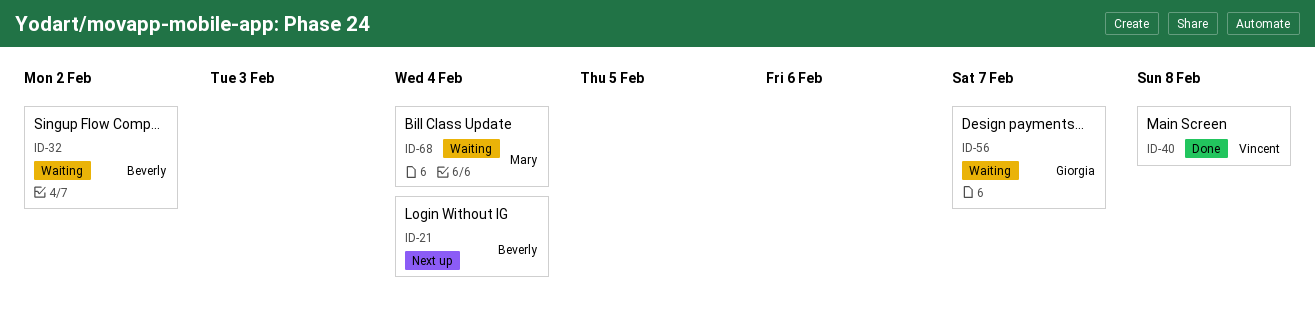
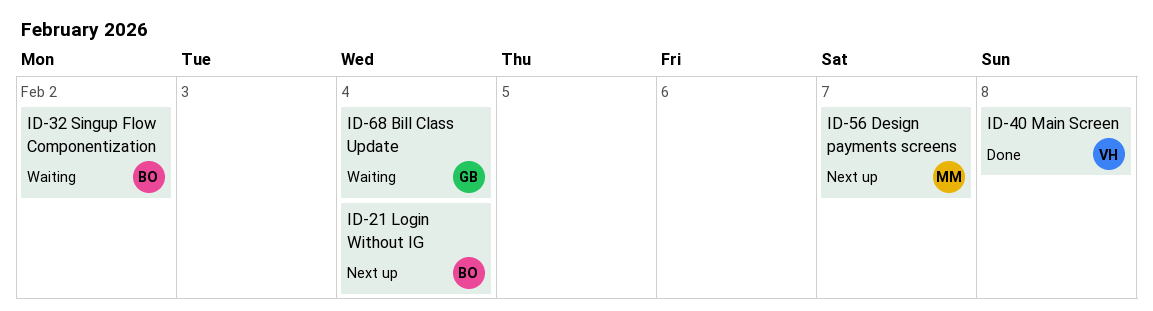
ID-56, status: Waiting -> Next up
ID-56, owner: Giorgia -> Mary
ID-68, owner: Mary -> Giorgia

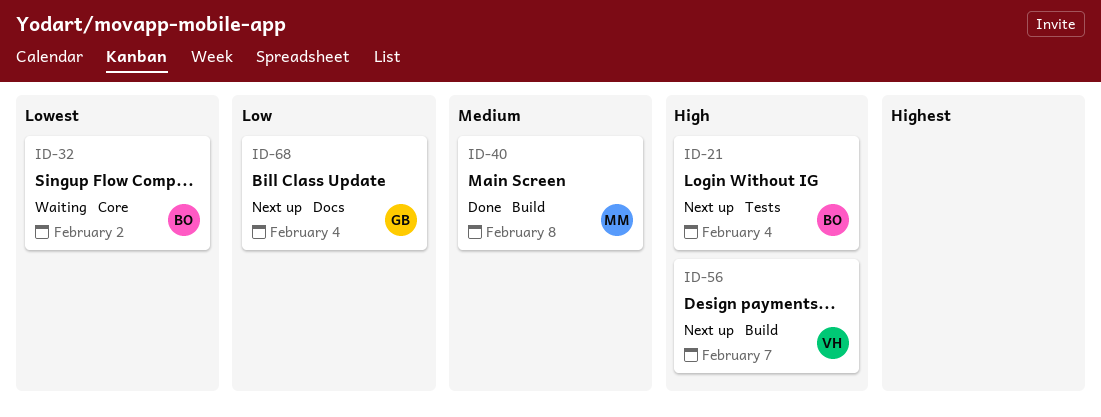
ID-40, owner: VH -> MM
ID-56, owner: MM -> VH
ID-68, status: Waiting -> Next up

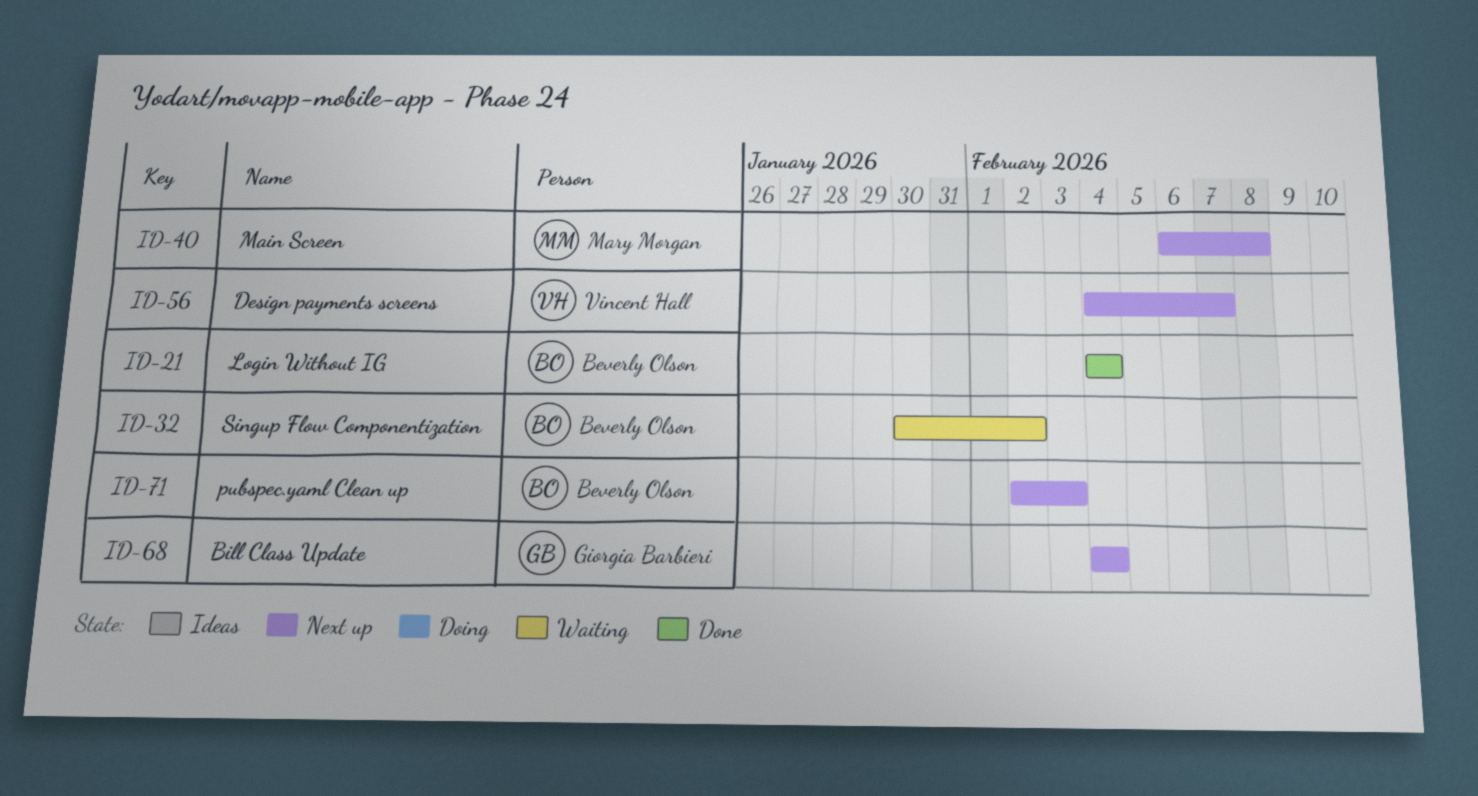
ID-21, status: Next up -> Done
ID-40, status: Done -> Next up
ID-71: none -> present

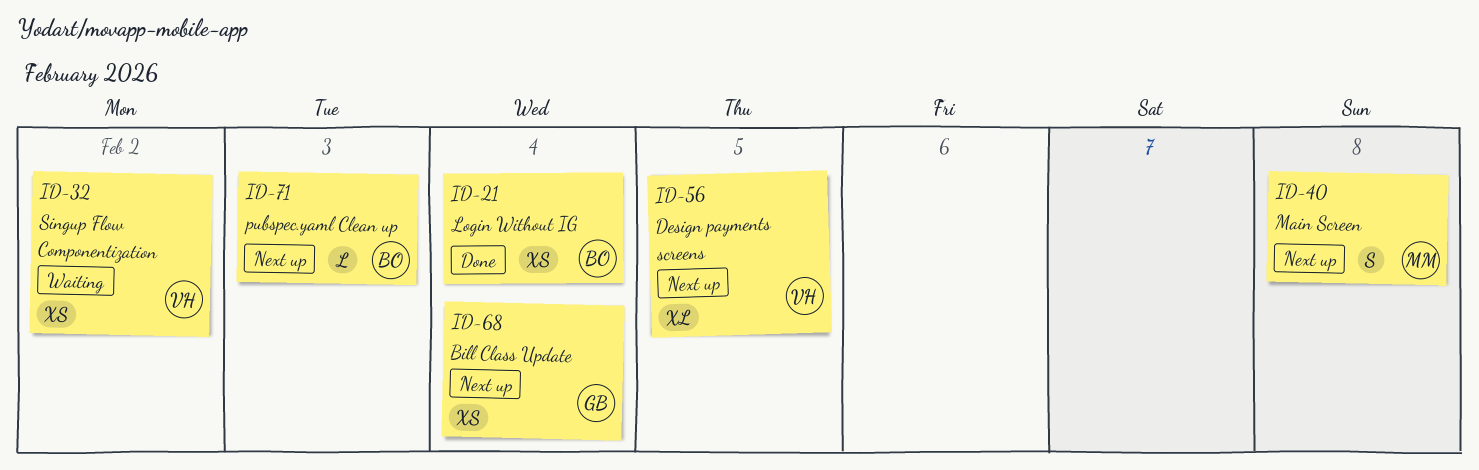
ID-32, owner: Beverly Olson -> Vincent Hall
ID-56, due: Feb 7 -> Feb 5

